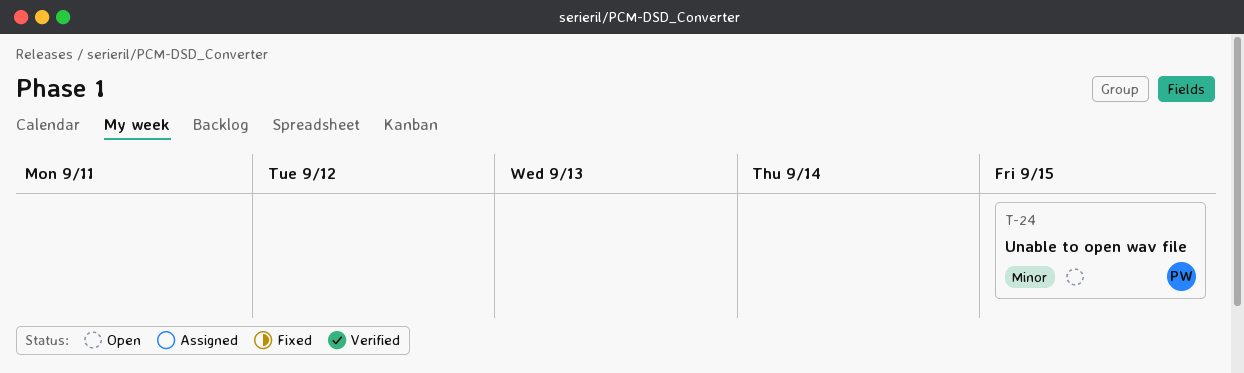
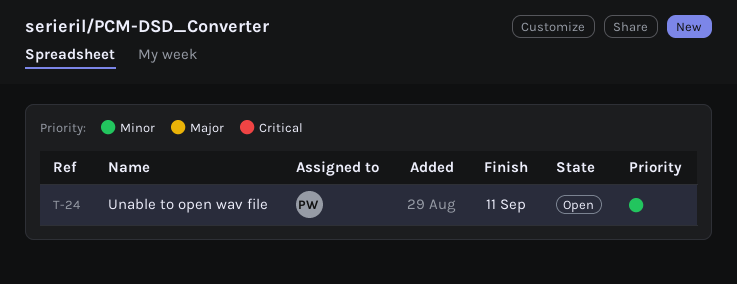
T-24, due: Sep 15 -> Sep 11

